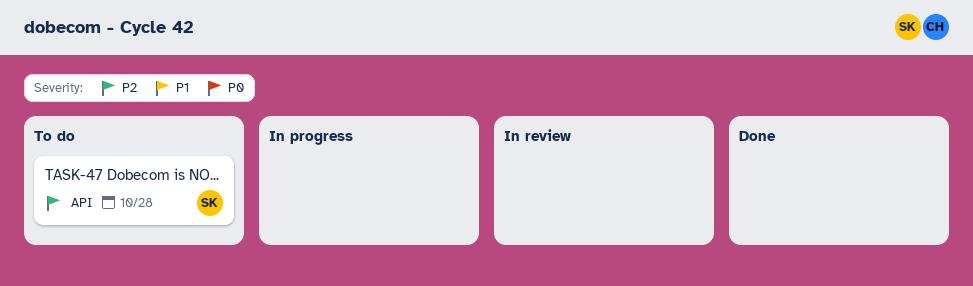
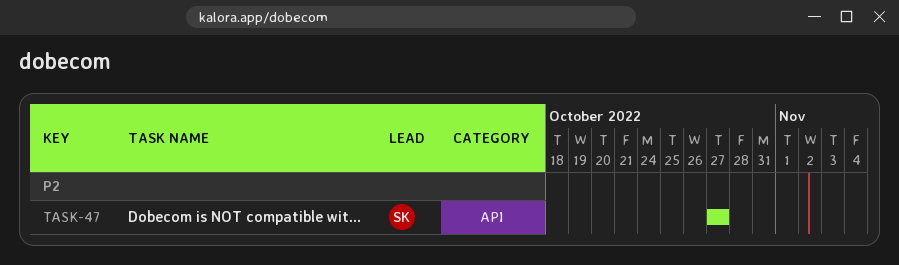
TASK-47, due: Oct 28 -> Oct 27

